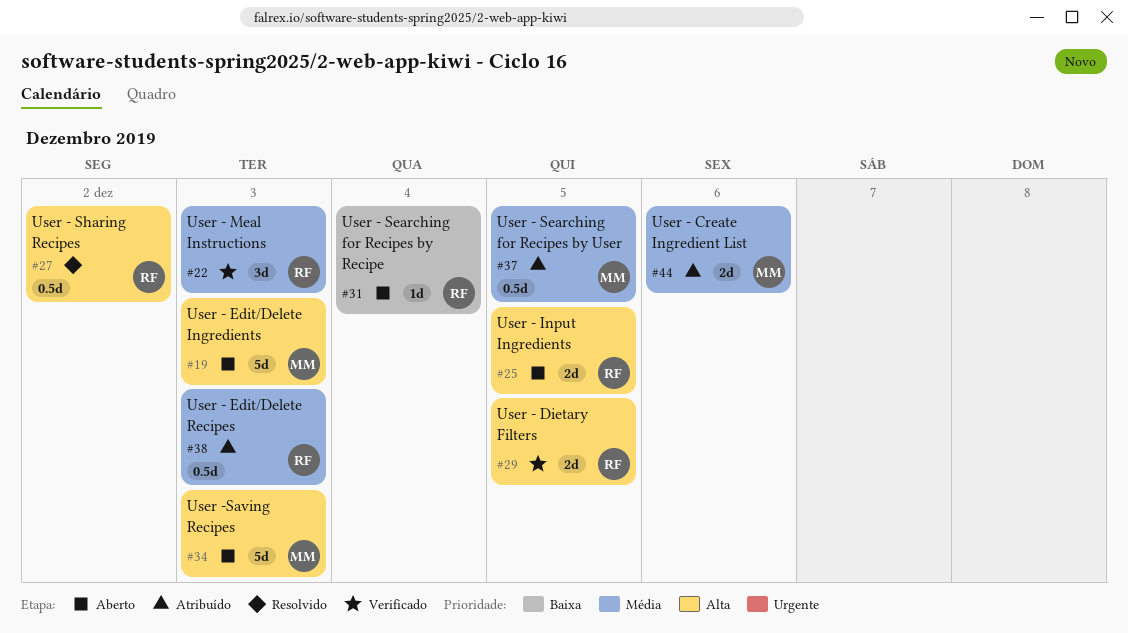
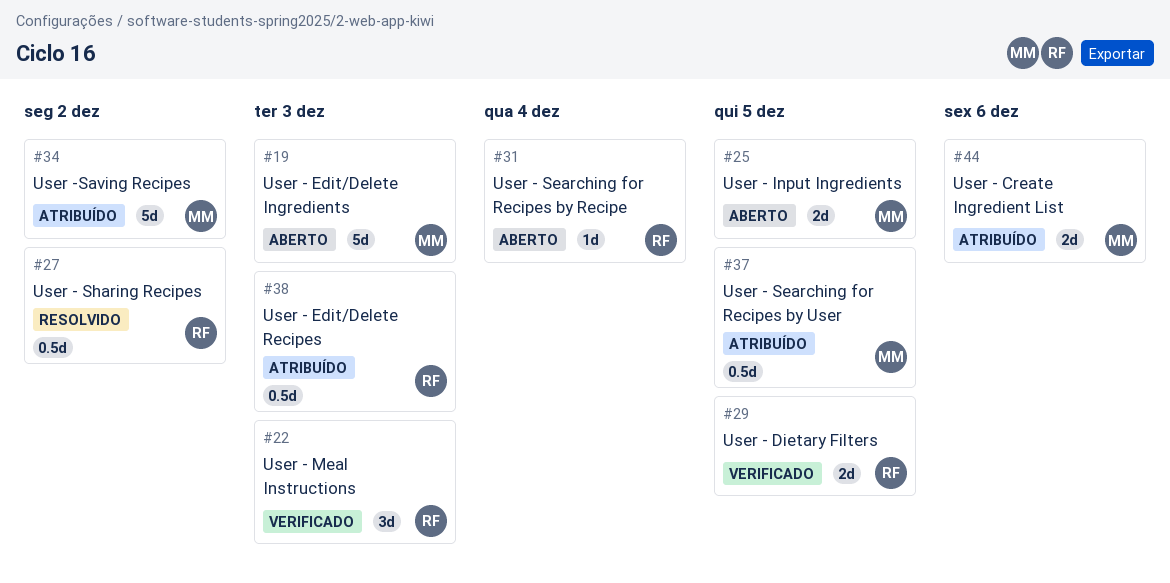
#25, owner: RF -> MM
#34, status: Aberto -> Atribuído
#34, due: Dec 3 -> Dec 2

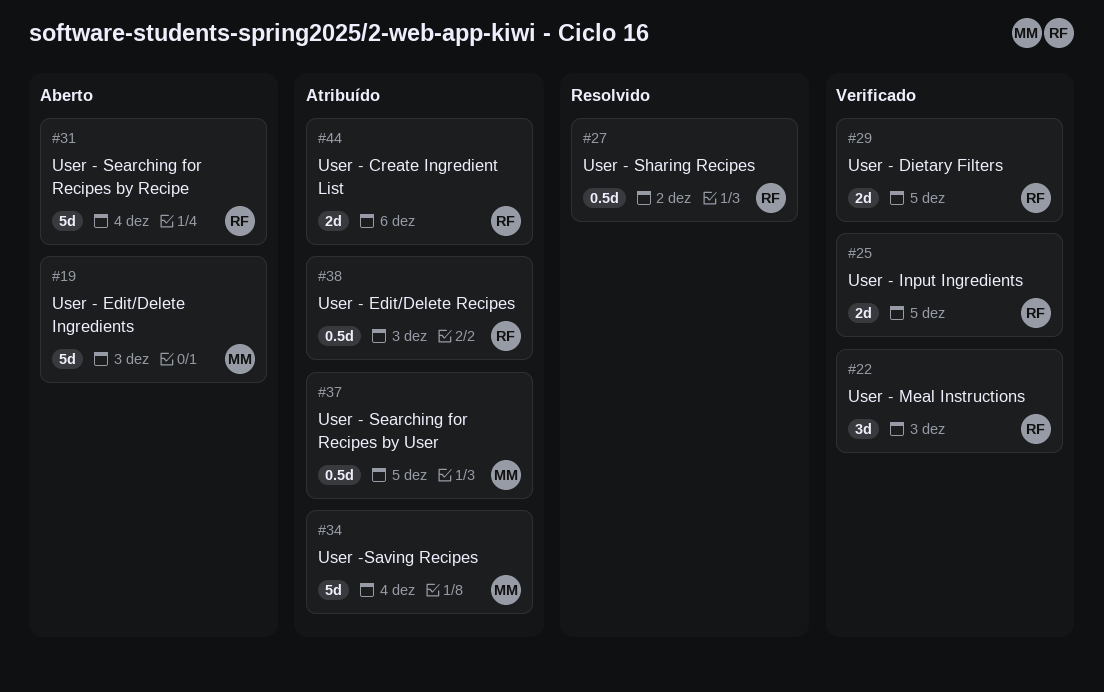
#25, status: Aberto -> Verificado
#25, owner: MM -> RF
#31, estimate: 1d -> 5d
#34, due: Dec 2 -> Dec 4
#44, owner: MM -> RF

